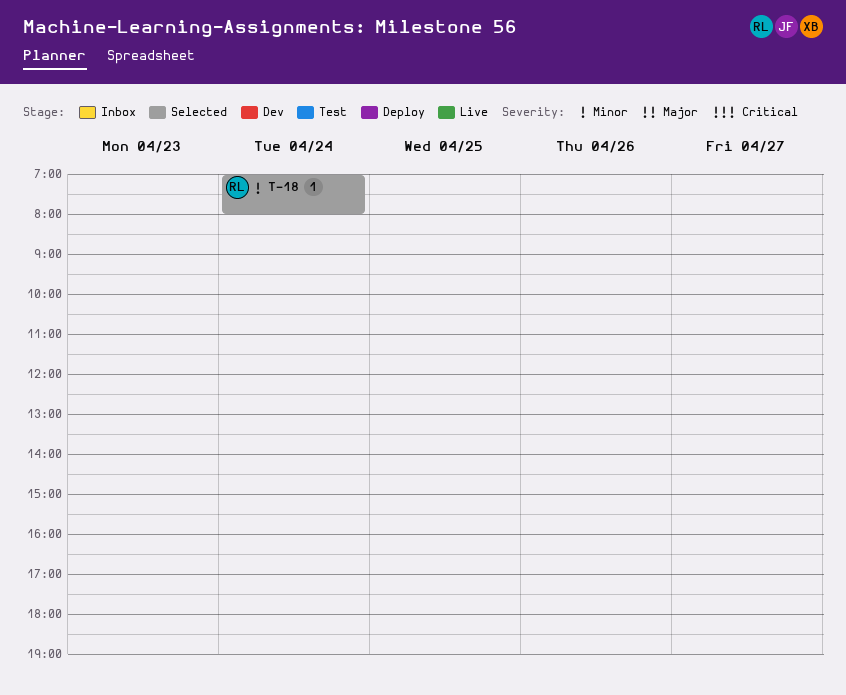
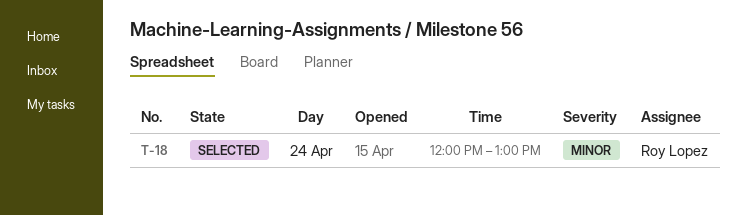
T-18, begins: 07:00 -> 12:00
T-18, ends: 08:00 -> 13:00

